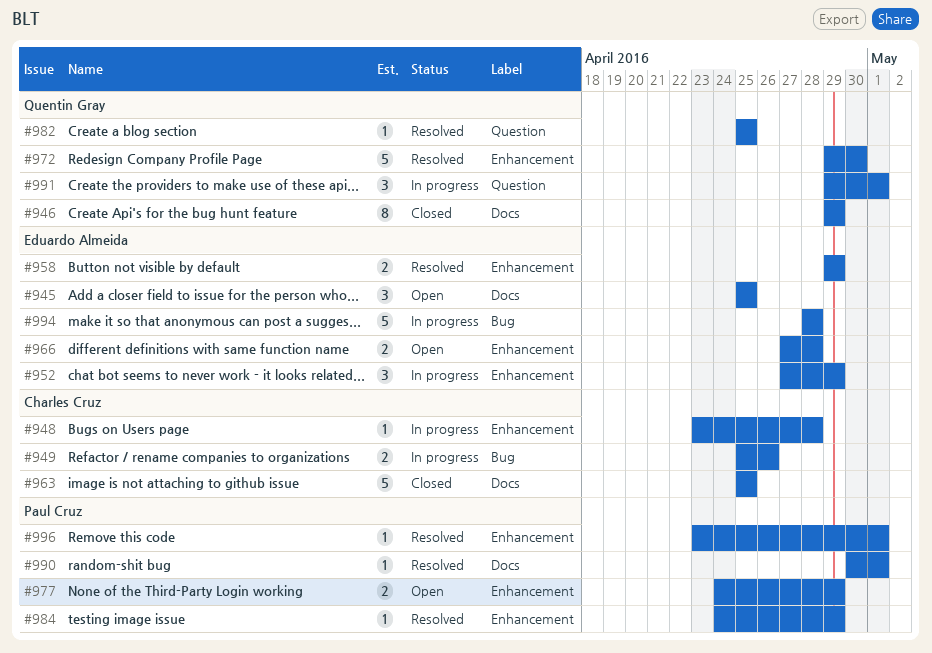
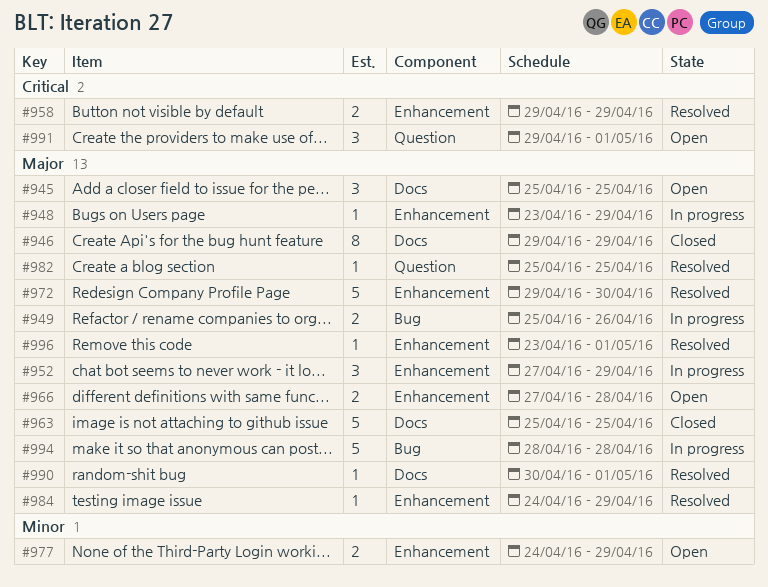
#948, due: Apr 28 -> Apr 29
#991, status: In progress -> Open

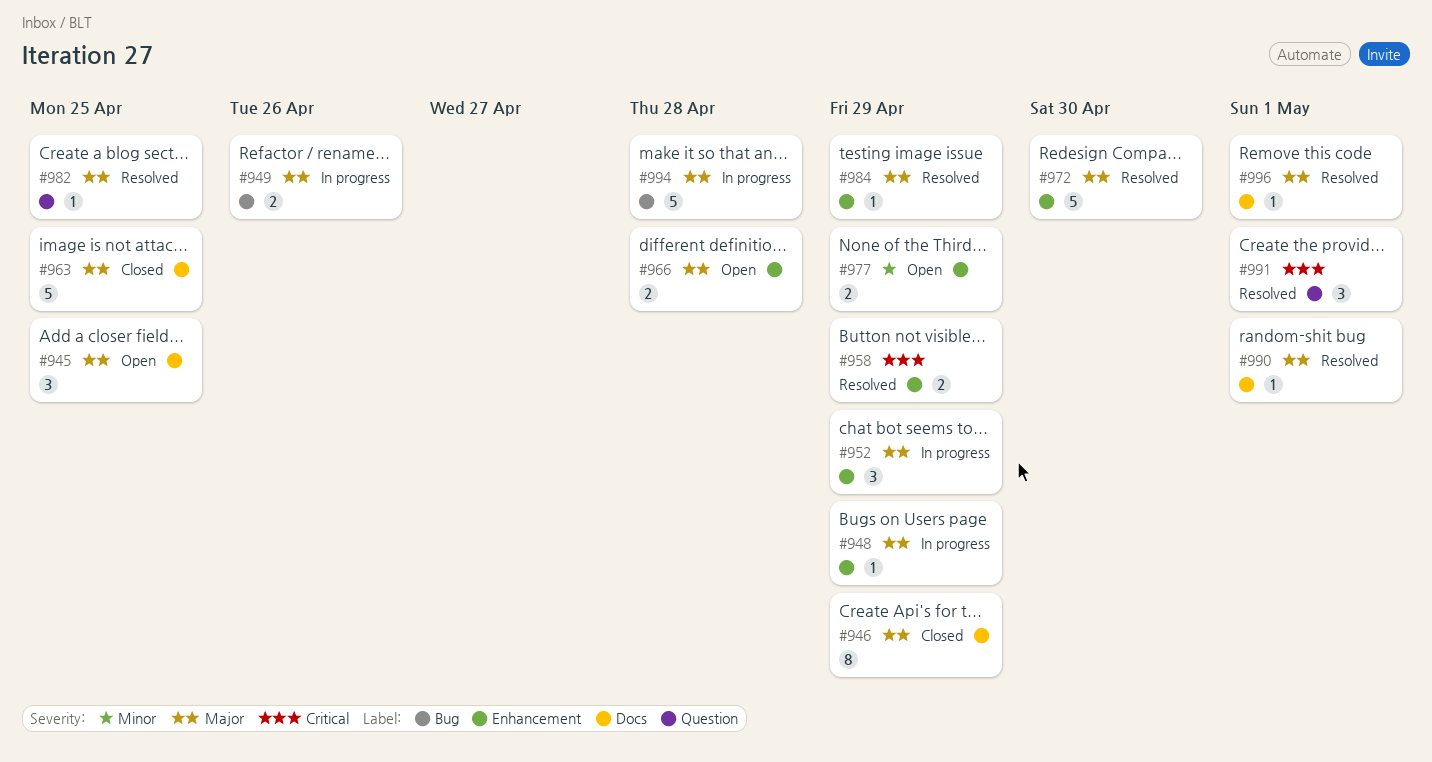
#991, status: Open -> Resolved
#996, label: Enhancement -> Docs

